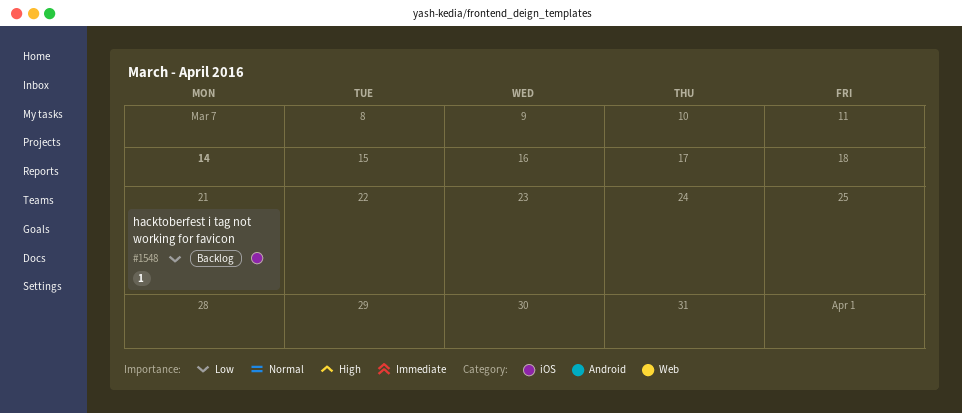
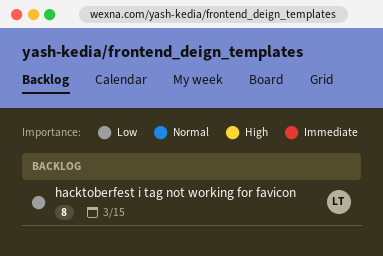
hacktoberfest i tag not working for favicon, estimate: 1 -> 8
hacktoberfest i tag not working for favicon, due: Mar 21 -> Mar 15

